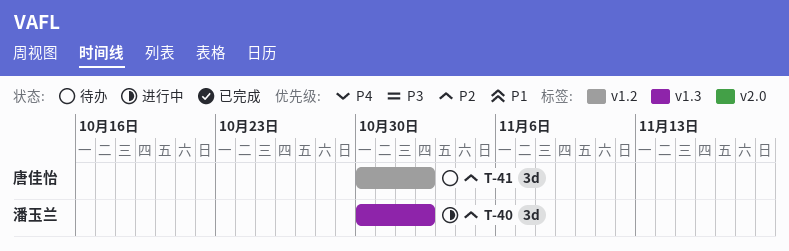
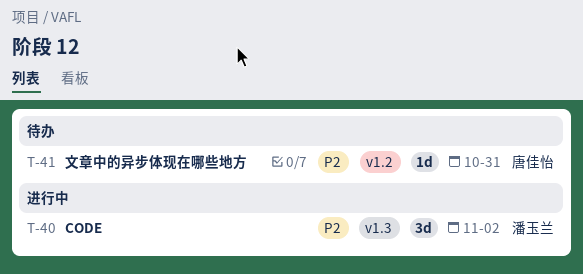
T-41, estimate: 3d -> 1d
T-41, due: Nov 2 -> Oct 31

